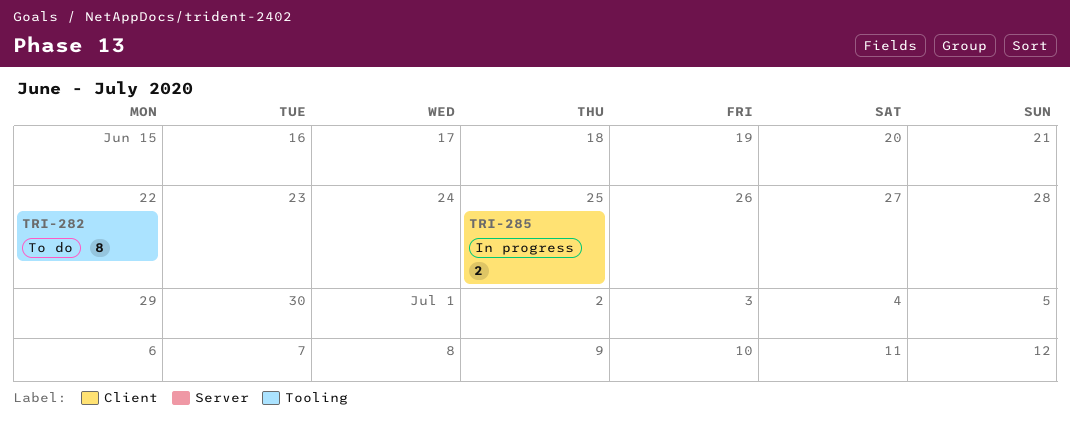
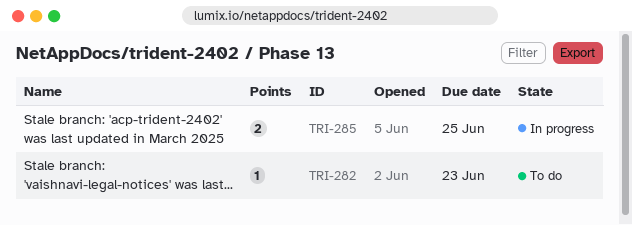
TRI-282, estimate: 8 -> 1
TRI-282, due: Jun 22 -> Jun 23

